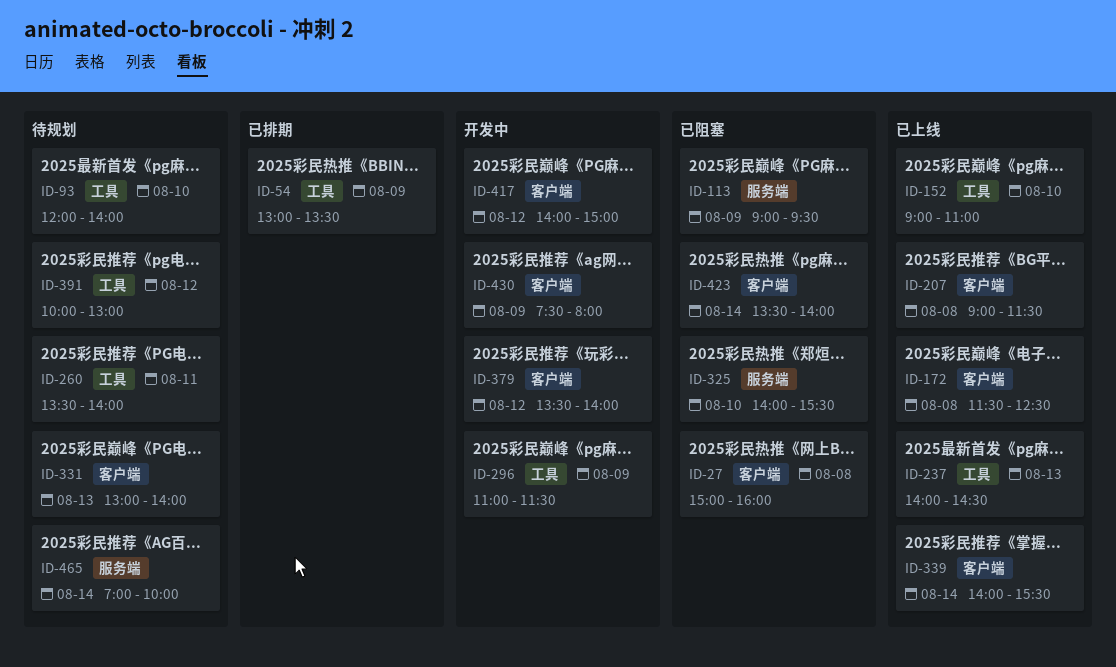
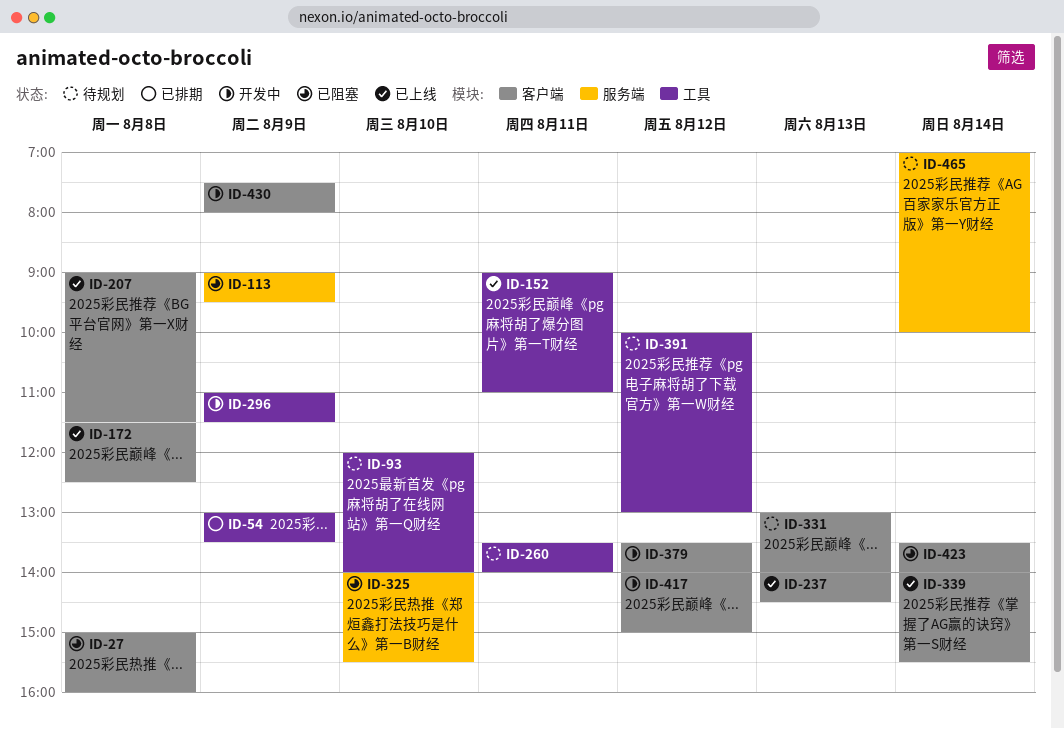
ID-152, day: Aug 10 -> Aug 11
ID-237, label: 工具 -> 客户端

